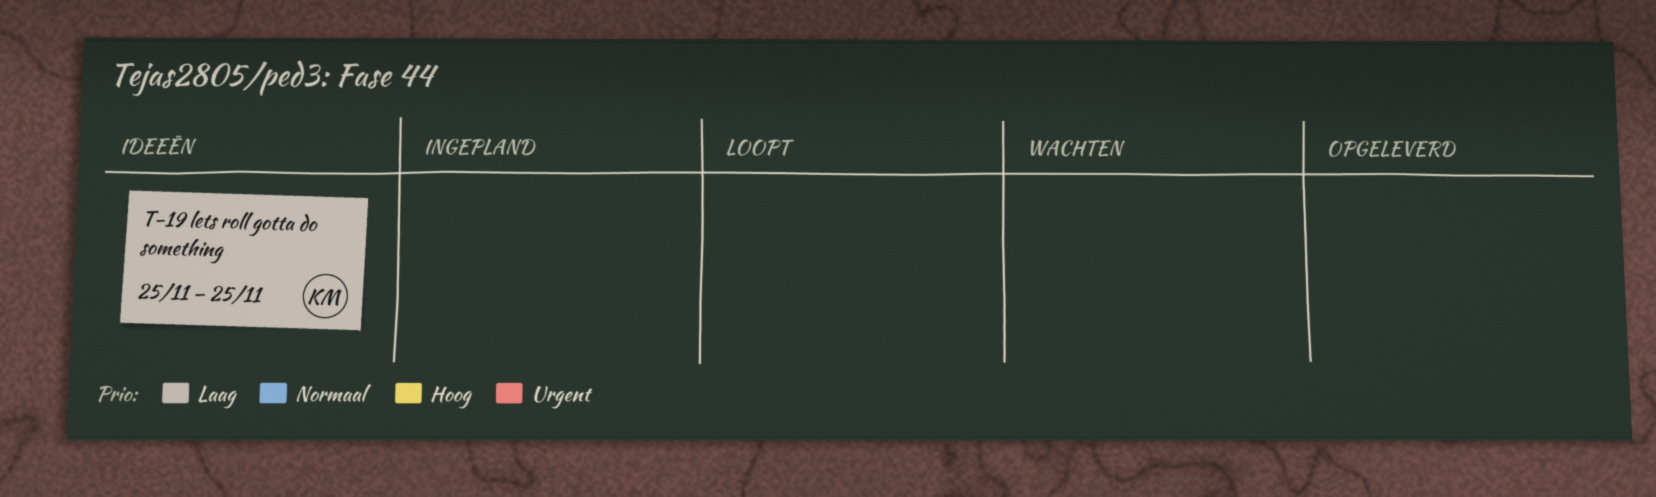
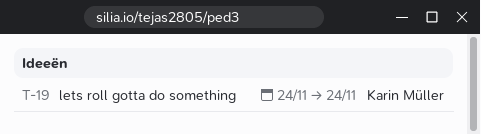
T-19, start: Nov 25 -> Nov 24
T-19, due: Nov 25 -> Nov 24

